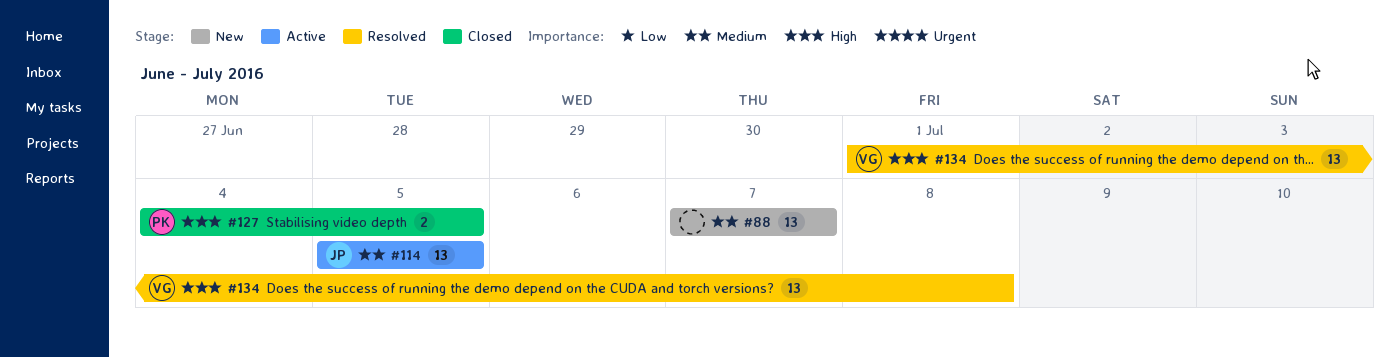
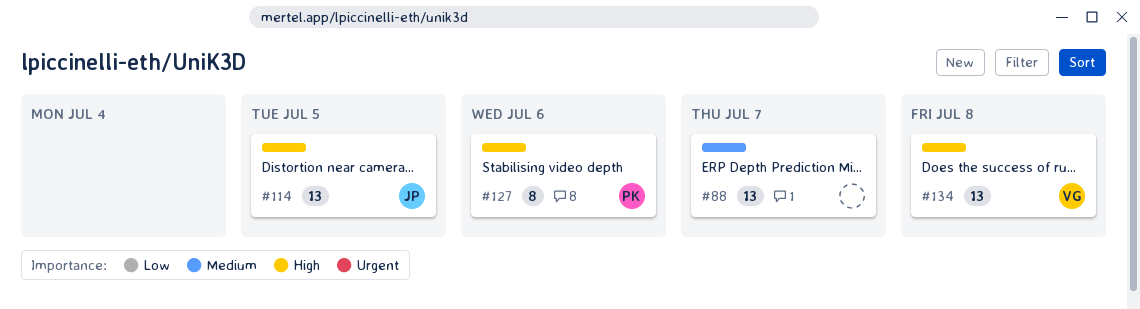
#114, priority: Medium -> High
#127, estimate: 2 -> 8
#127, due: Jul 5 -> Jul 6

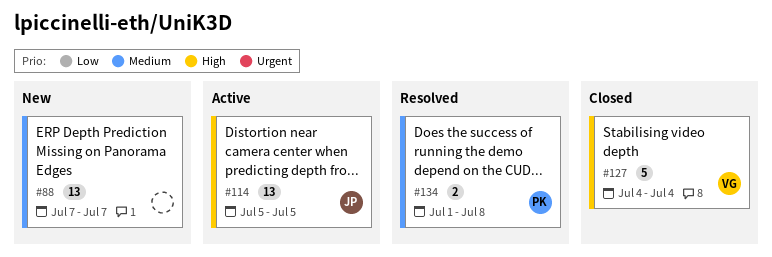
#127, owner: PK -> VG
#127, estimate: 8 -> 5
#127, due: Jul 6 -> Jul 4
#134, owner: VG -> PK
#134, priority: High -> Medium
#134, estimate: 13 -> 2

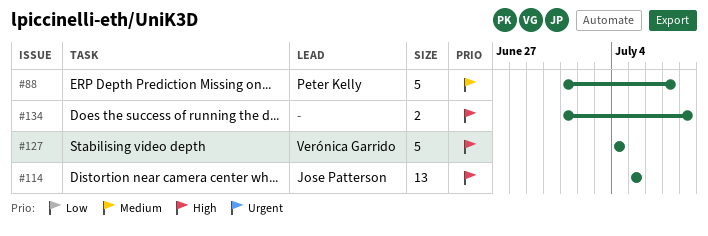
#88, owner: none -> Peter Kelly
#88, estimate: 13 -> 5
#88, start: Jul 7 -> Jul 1
#134, owner: Peter Kelly -> none
#134, priority: Medium -> High

